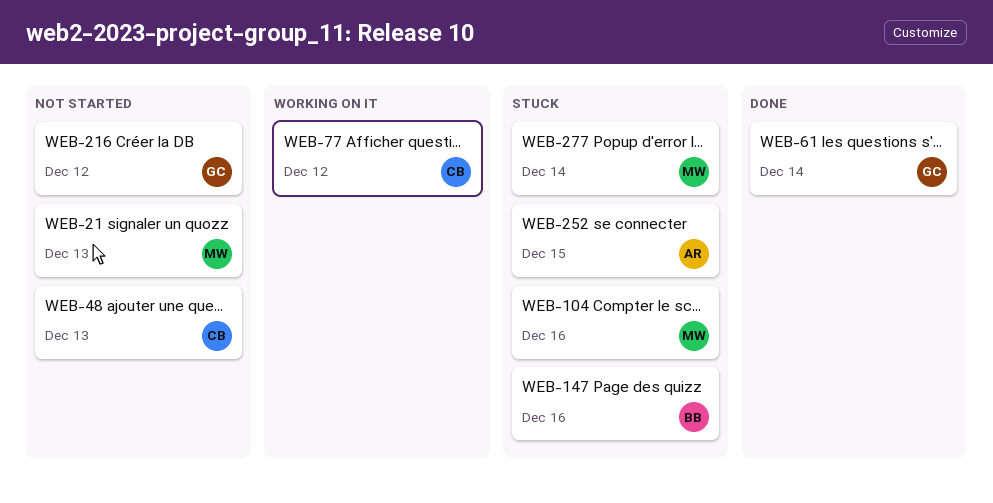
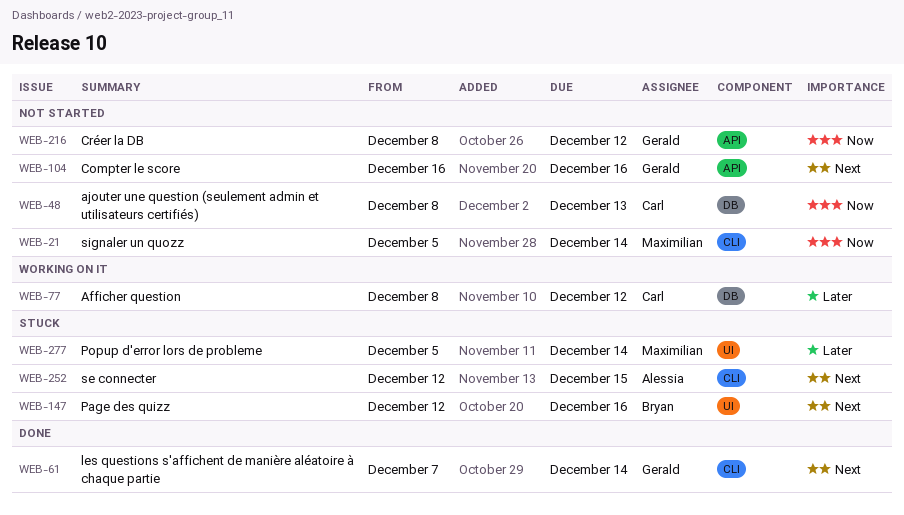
WEB-21, due: Dec 13 -> Dec 14
WEB-104, status: Stuck -> Not started
WEB-104, owner: Maximilian -> Gerald

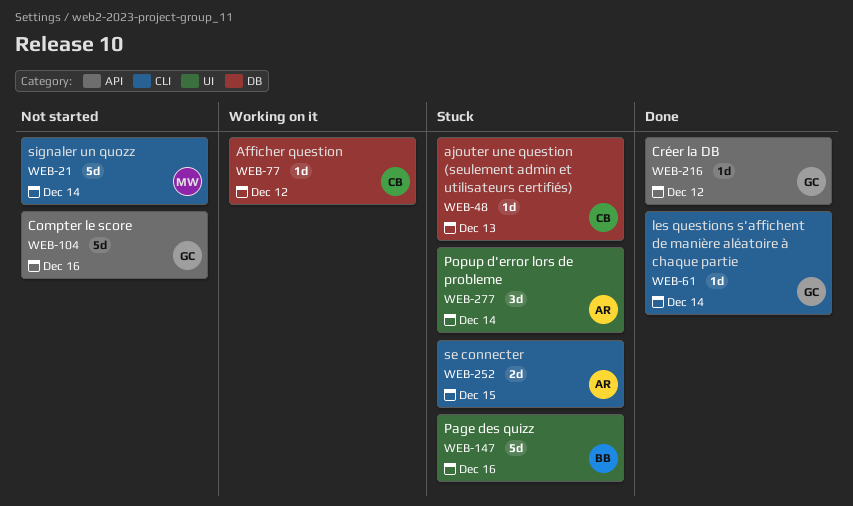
WEB-48, status: Not started -> Stuck
WEB-216, status: Not started -> Done
WEB-277, owner: Maximilian -> Alessia

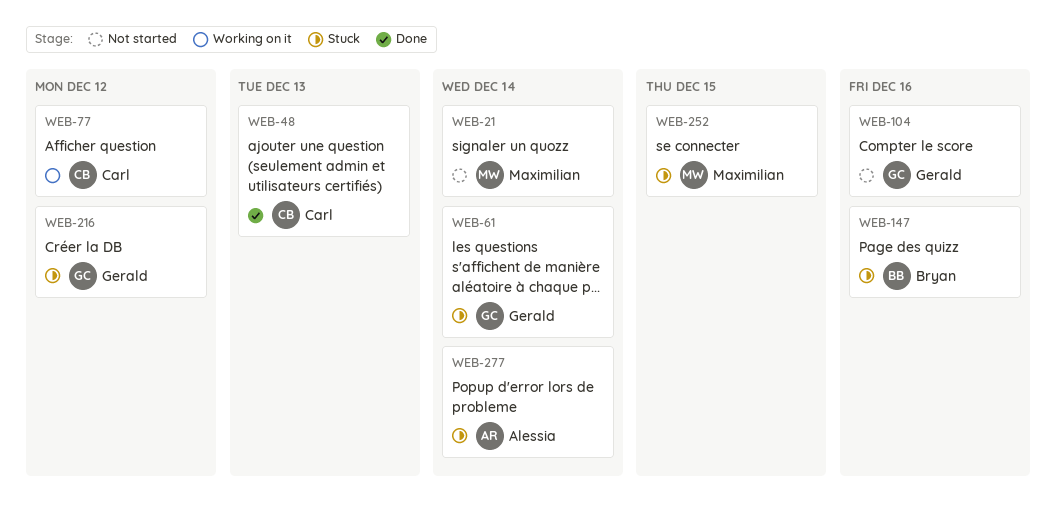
WEB-48, status: Stuck -> Done
WEB-61, status: Done -> Stuck
WEB-216, status: Done -> Stuck
WEB-252, owner: Alessia -> Maximilian

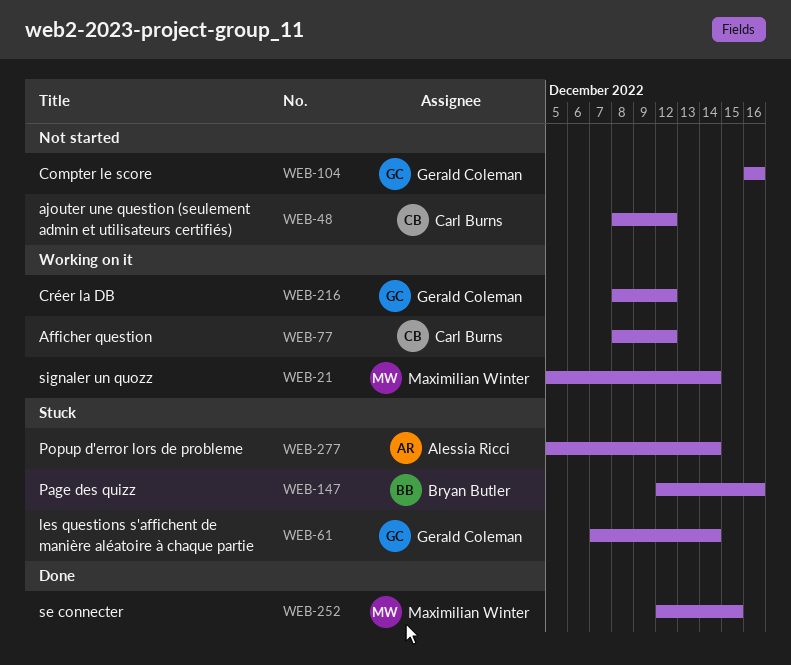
WEB-21, status: Not started -> Working on it
WEB-48, status: Done -> Not started
WEB-48, due: Dec 13 -> Dec 12
WEB-216, status: Stuck -> Working on it
WEB-252, status: Stuck -> Done

